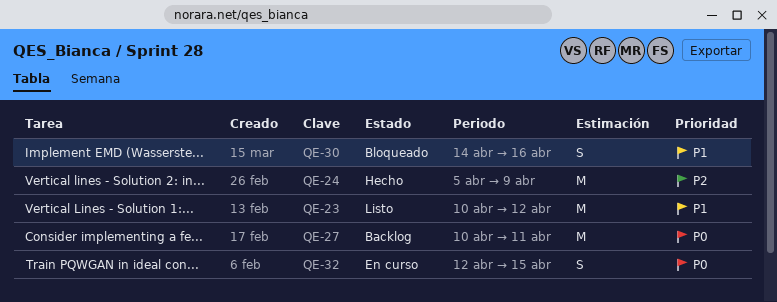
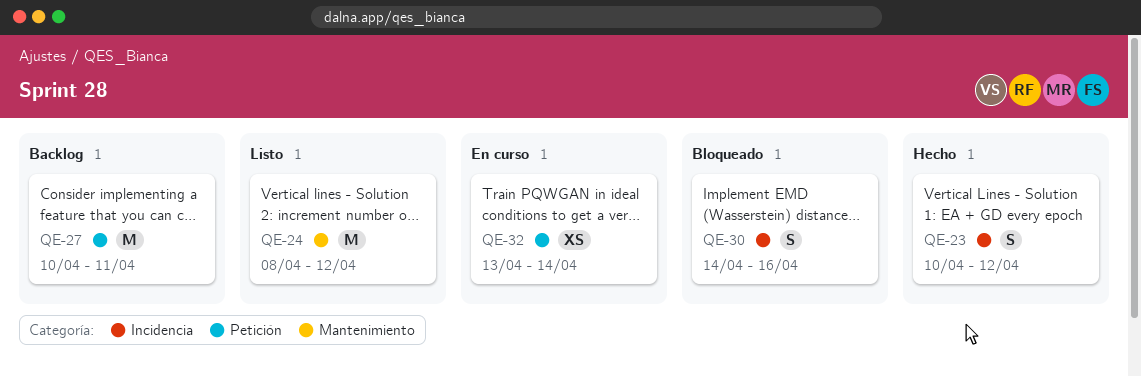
QE-23, status: Listo -> Hecho
QE-23, estimate: M -> S
QE-24, status: Hecho -> Listo
QE-24, start: Apr 5 -> Apr 8
QE-24, due: Apr 9 -> Apr 12
QE-32, estimate: S -> XS
QE-32, start: Apr 12 -> Apr 13
QE-32, due: Apr 15 -> Apr 14

